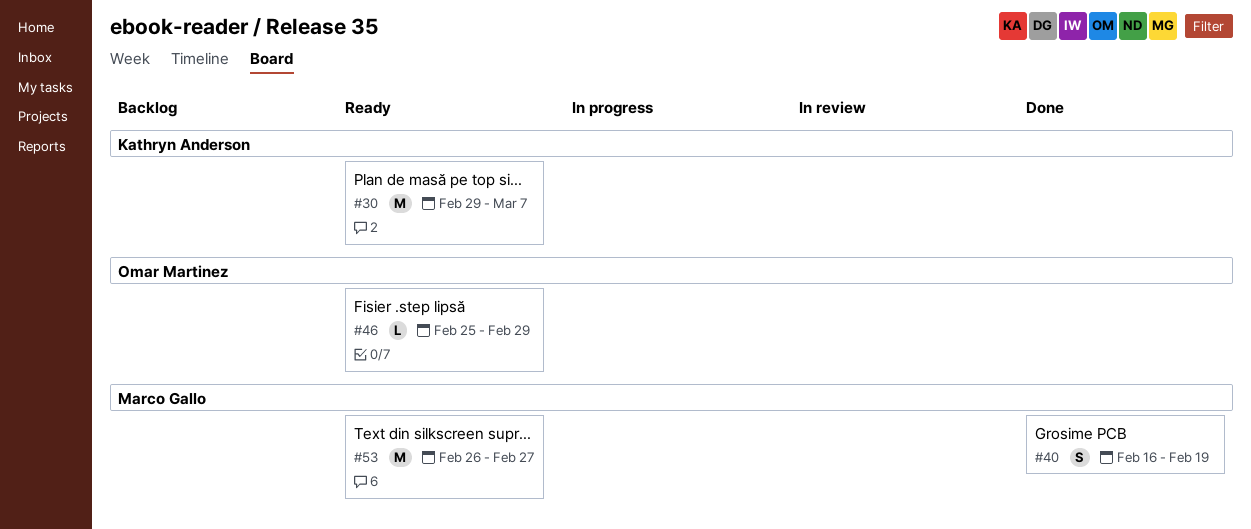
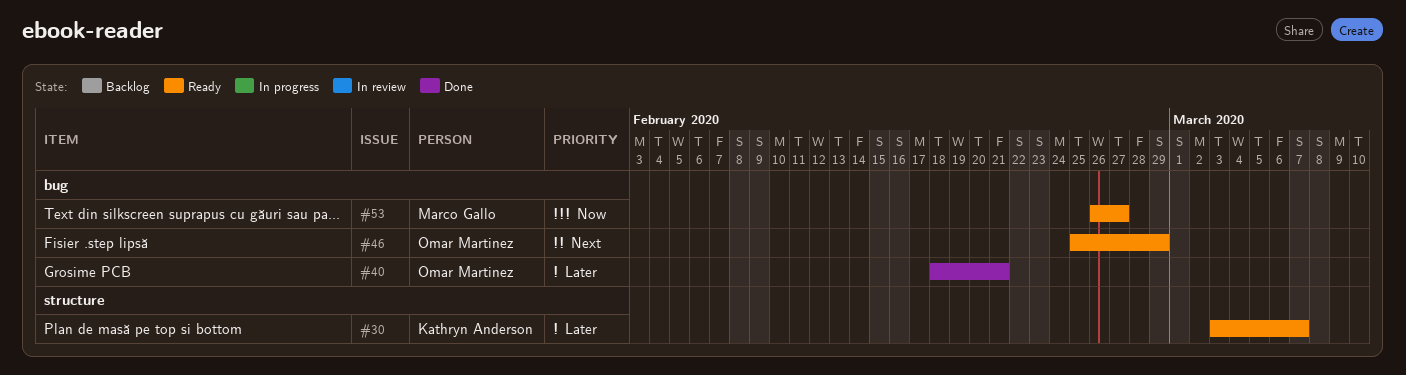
#30, start: Feb 29 -> Mar 3
#40, owner: Marco Gallo -> Omar Martinez
#40, start: Feb 16 -> Feb 18
#40, due: Feb 19 -> Feb 21

